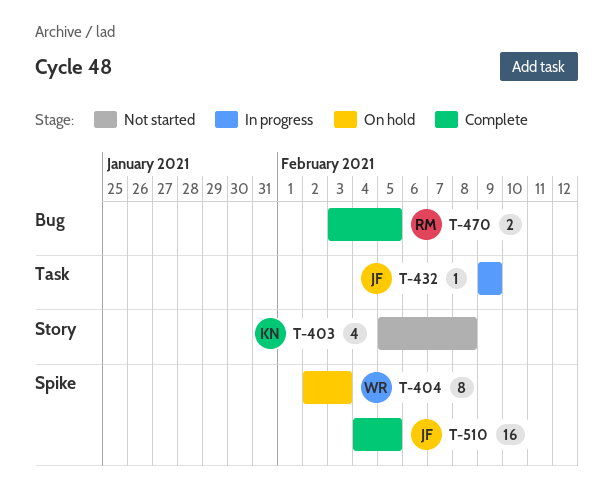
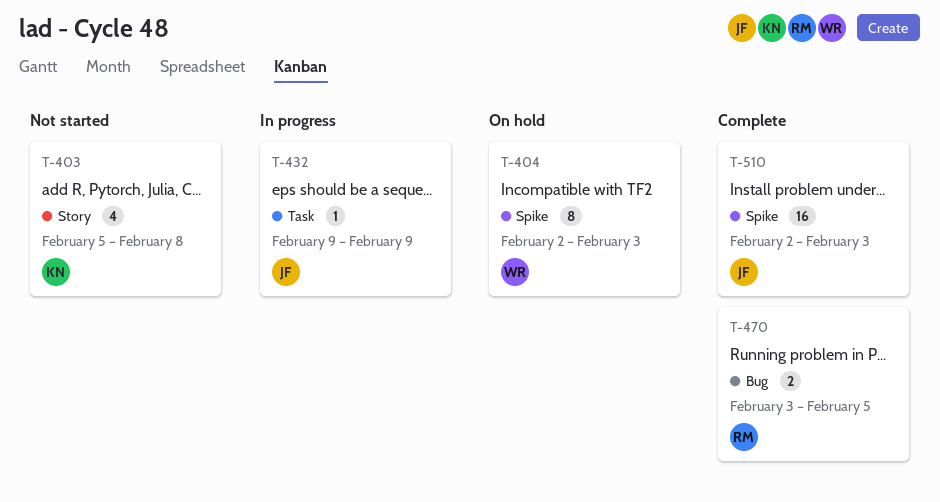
T-510, start: Feb 4 -> Feb 2
T-510, due: Feb 5 -> Feb 3

